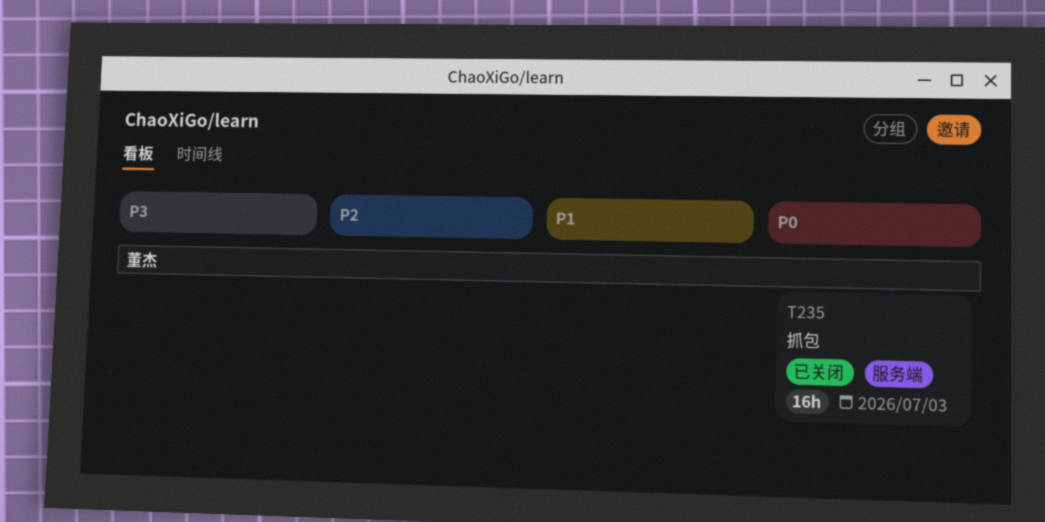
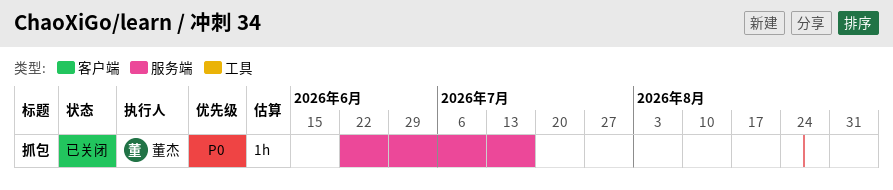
抓包, estimate: 16h -> 1h
抓包, due: Jul 3 -> Jul 17

